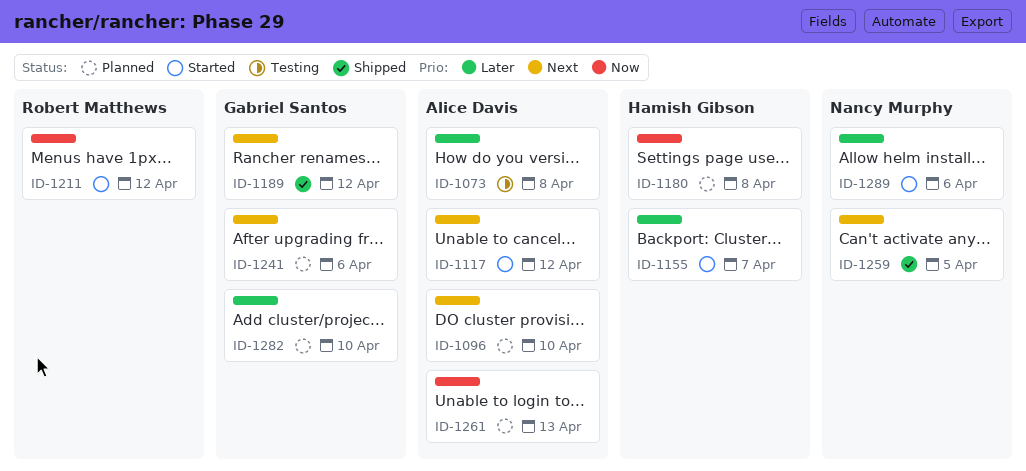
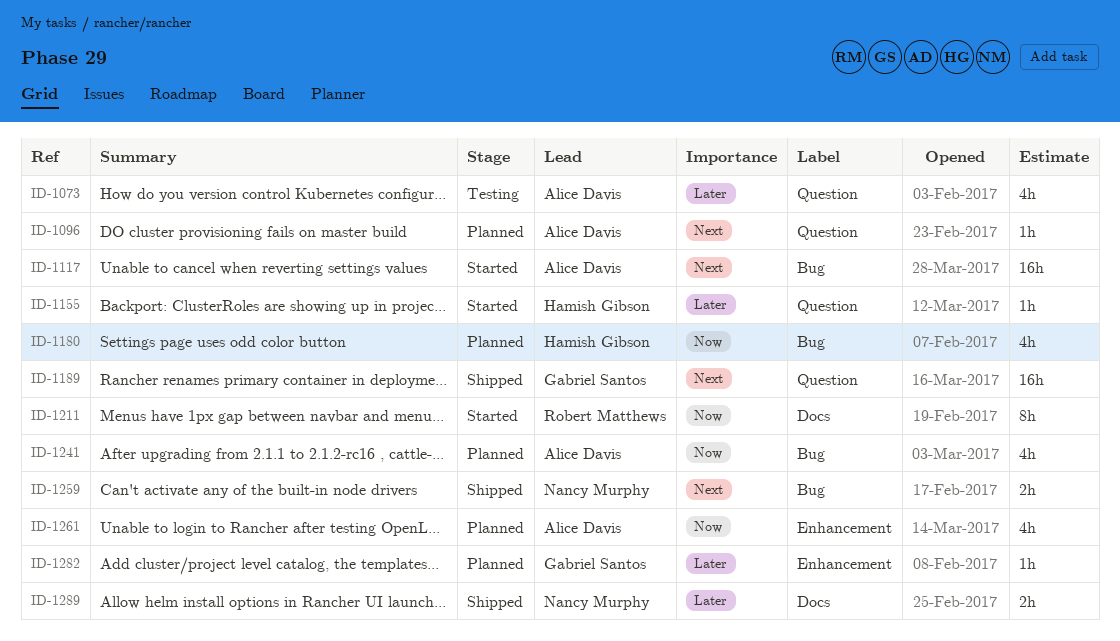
ID-1241, owner: Gabriel Santos -> Alice Davis
ID-1241, priority: Next -> Now
ID-1289, status: Started -> Shipped

